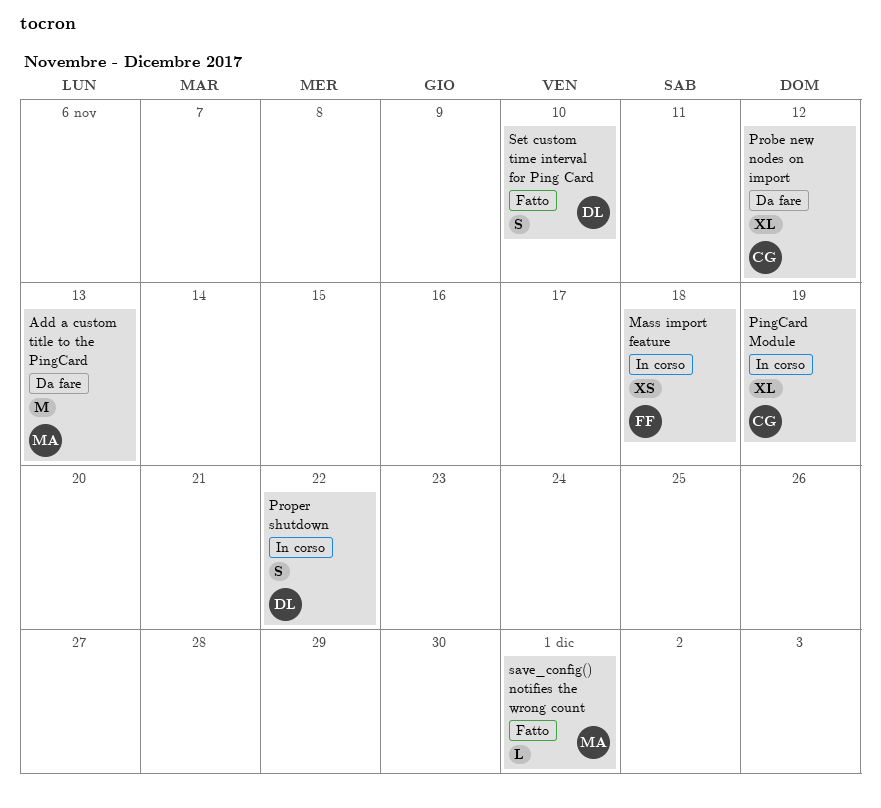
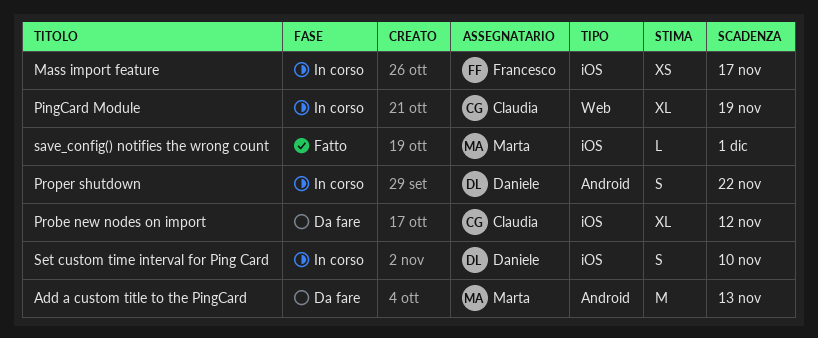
Mass import feature, due: Nov 18 -> Nov 17
Set custom time interval for Ping Card, status: Fatto -> In corso

